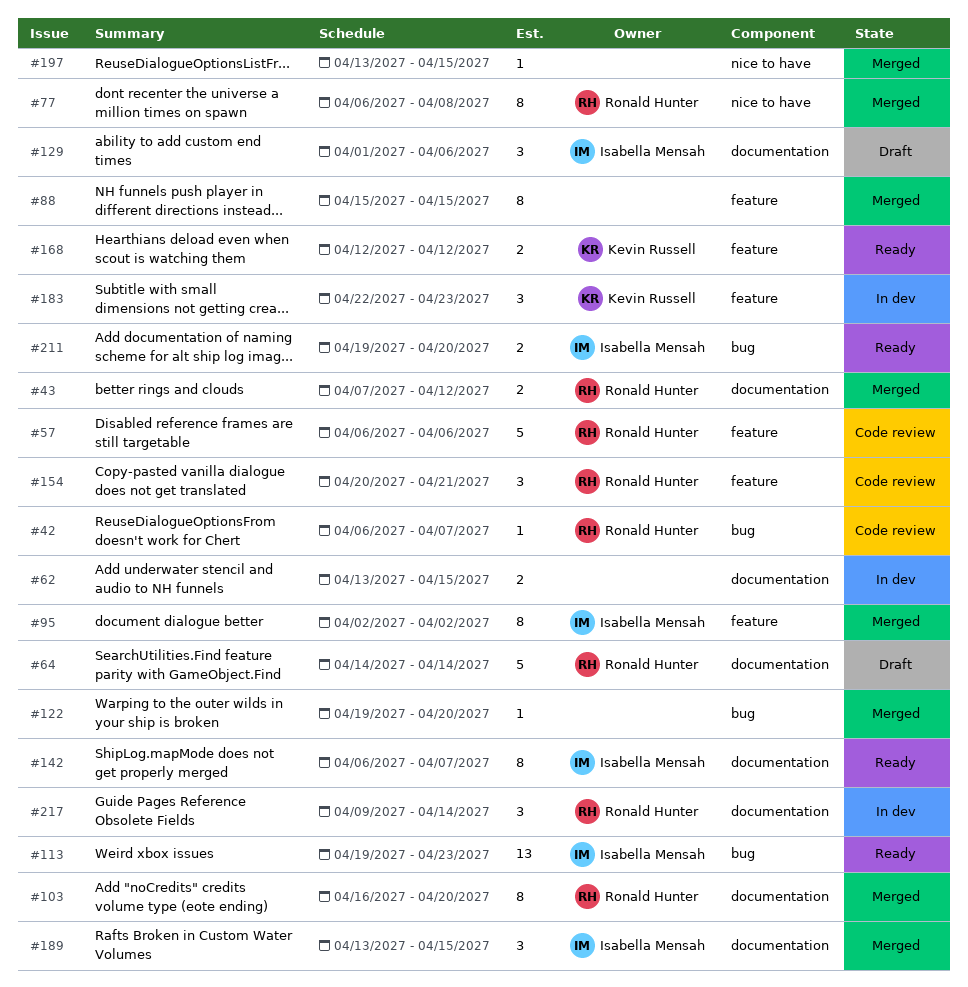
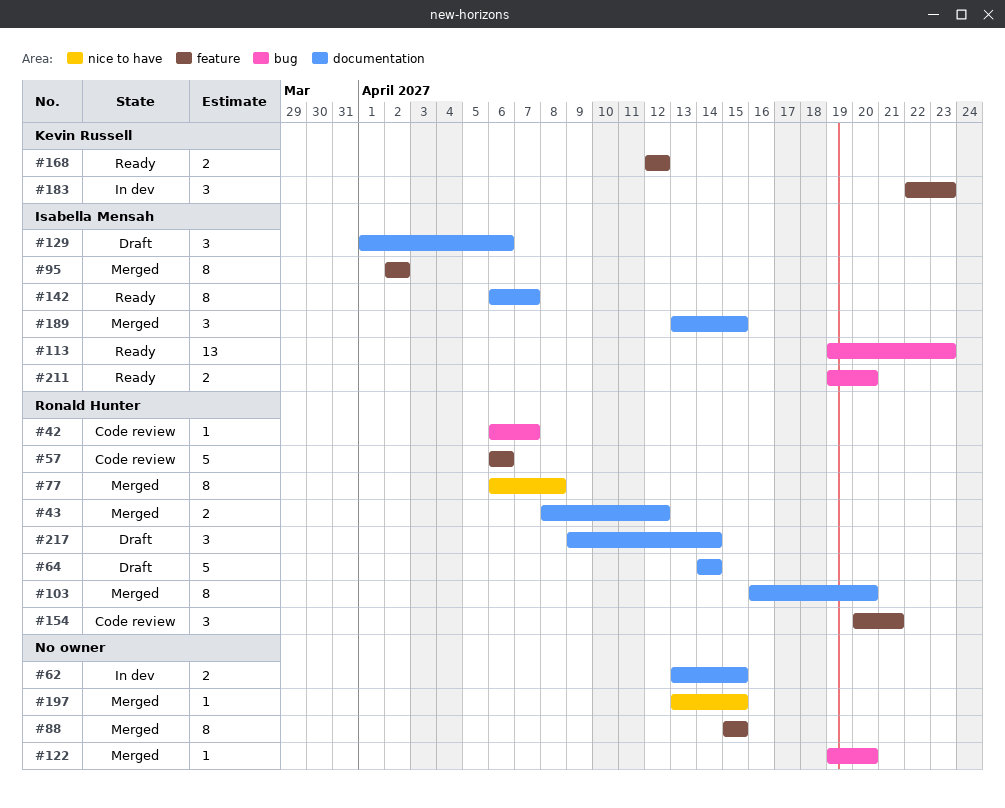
#43, start: Apr 7 -> Apr 8
#217, status: In dev -> Draft

